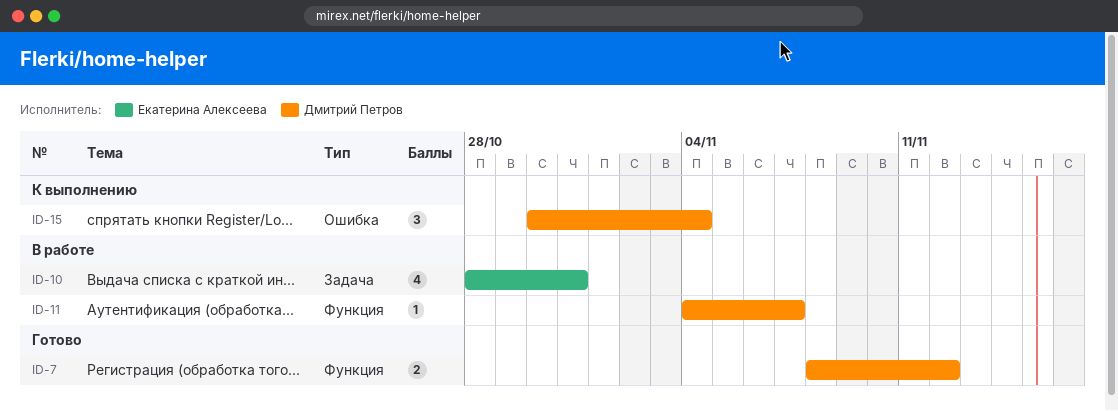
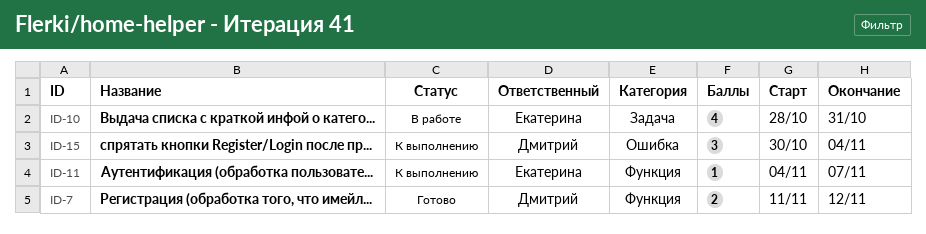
ID-7, start: Nov 8 -> Nov 11
ID-11, status: В работе -> К выполнению
ID-11, owner: Дмитрий Петров -> Екатерина Алексеева

